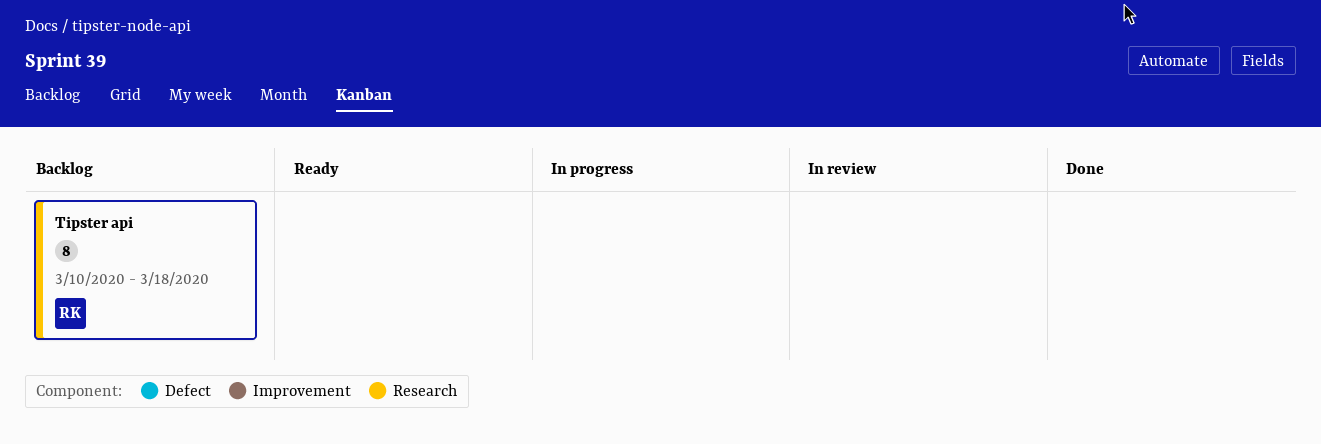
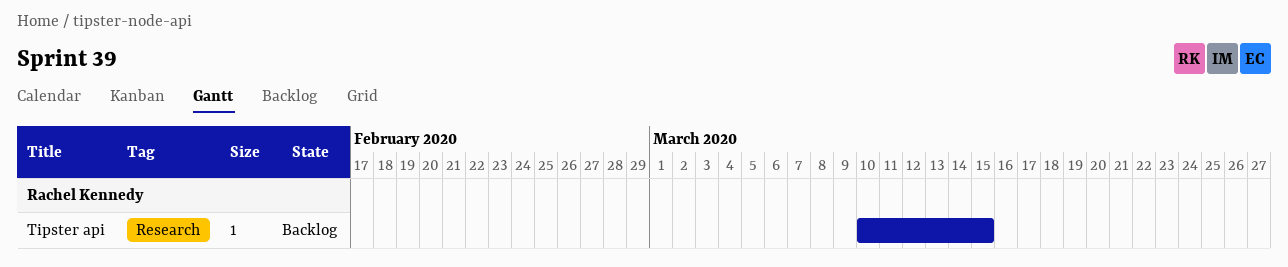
Tipster api, estimate: 8 -> 1
Tipster api, due: Mar 18 -> Mar 15

